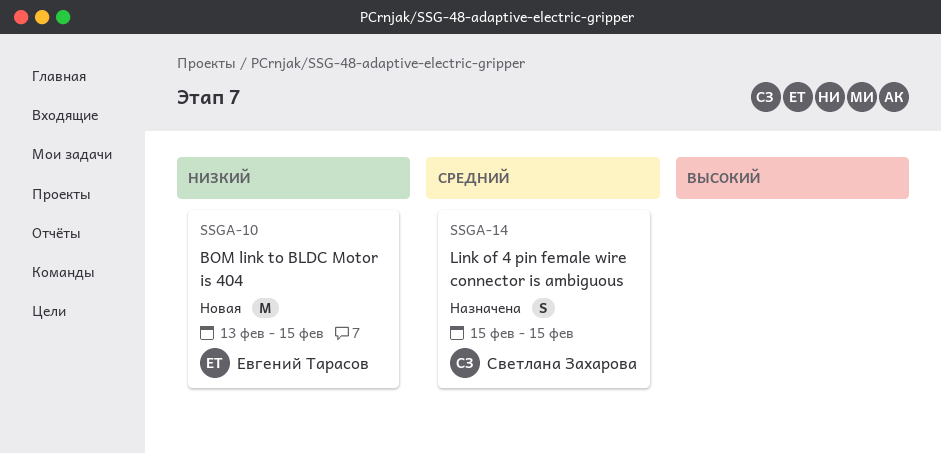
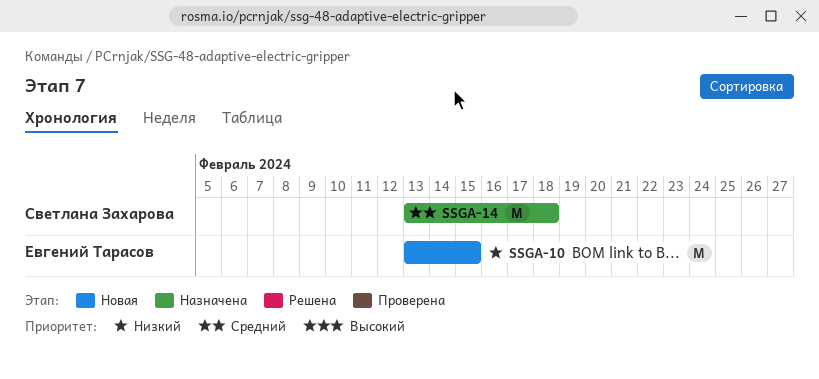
SSGA-14, estimate: S -> M
SSGA-14, start: Feb 15 -> Feb 13
SSGA-14, due: Feb 15 -> Feb 18

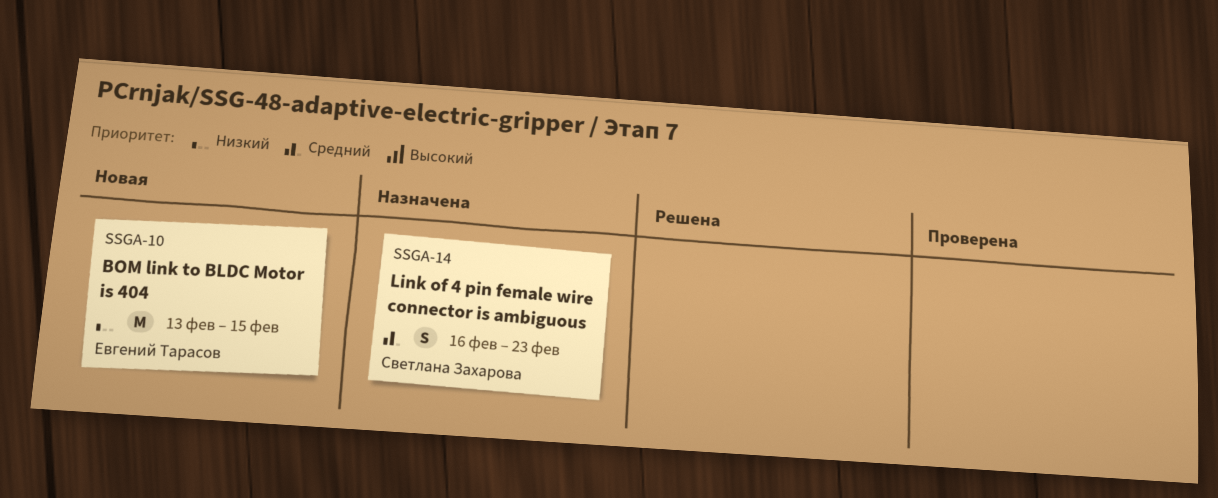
SSGA-14, estimate: M -> S
SSGA-14, start: Feb 13 -> Feb 16
SSGA-14, due: Feb 18 -> Feb 23

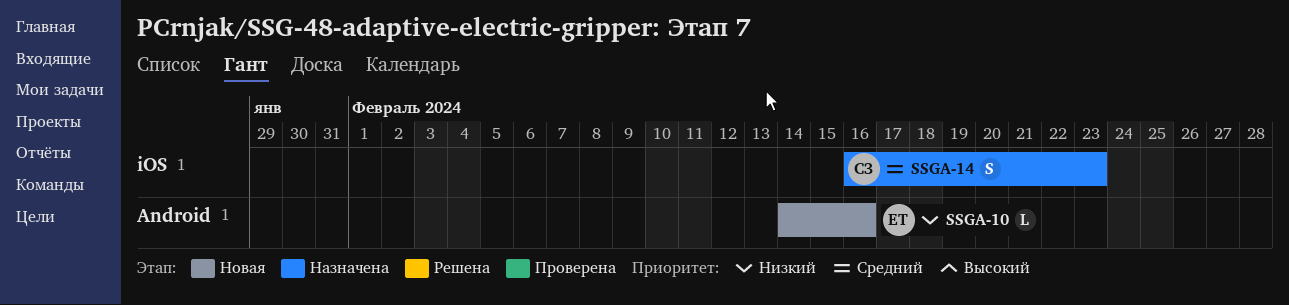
SSGA-10, estimate: M -> L
SSGA-10, start: Feb 13 -> Feb 14
SSGA-10, due: Feb 15 -> Feb 16

